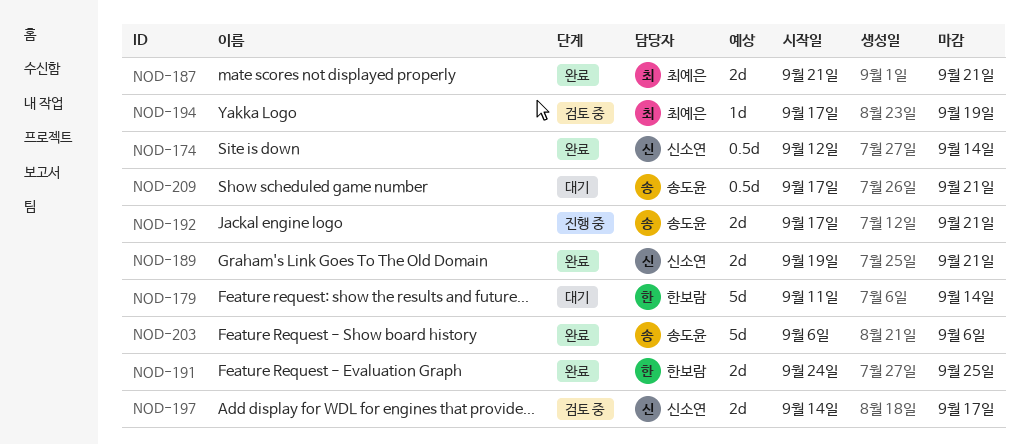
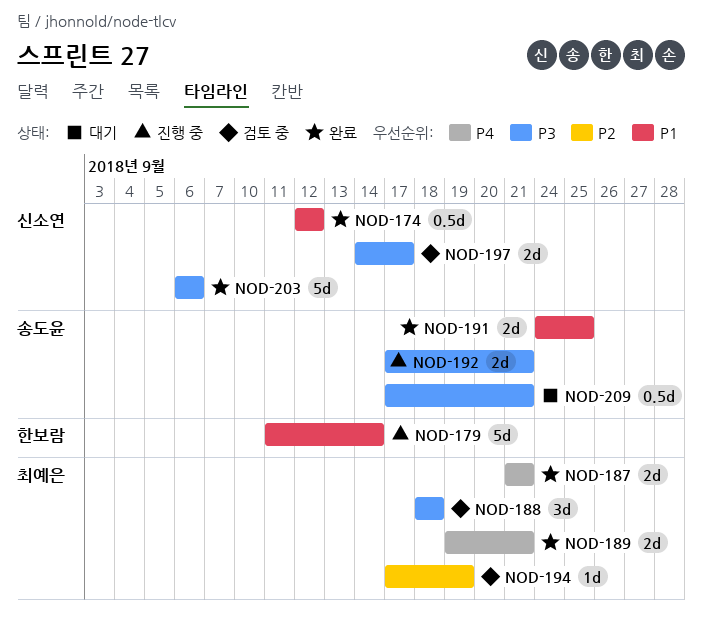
NOD-174, due: Sep 14 -> Sep 12
NOD-179, status: 대기 -> 진행 중
NOD-188: none -> present
NOD-189, owner: 신소연 -> 최예은
NOD-191, owner: 한보람 -> 송도윤
NOD-203, owner: 송도윤 -> 신소연

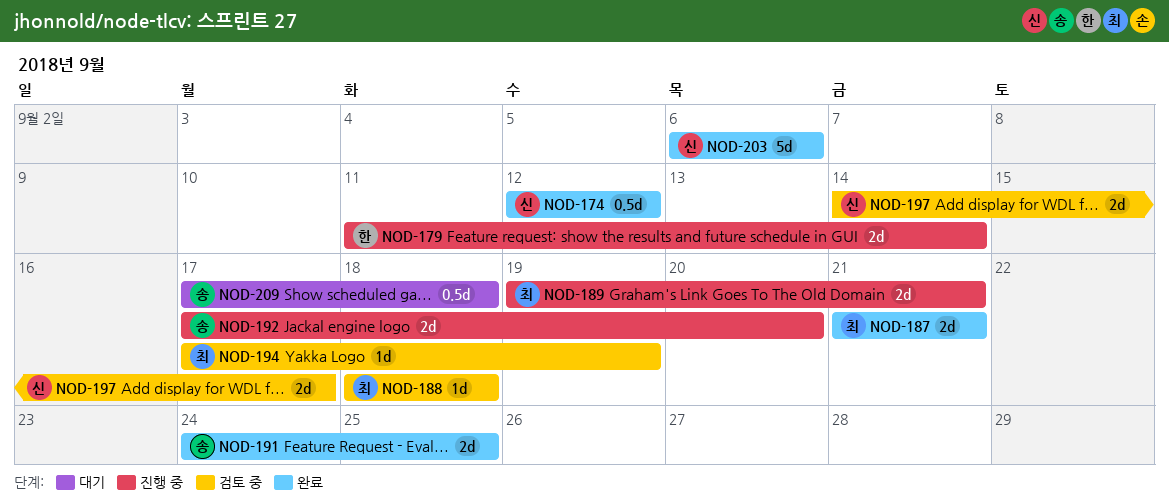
NOD-179, estimate: 5d -> 2d
NOD-188, estimate: 3d -> 1d
NOD-189, status: 완료 -> 진행 중
NOD-192, due: Sep 21 -> Sep 20
NOD-209, due: Sep 21 -> Sep 18

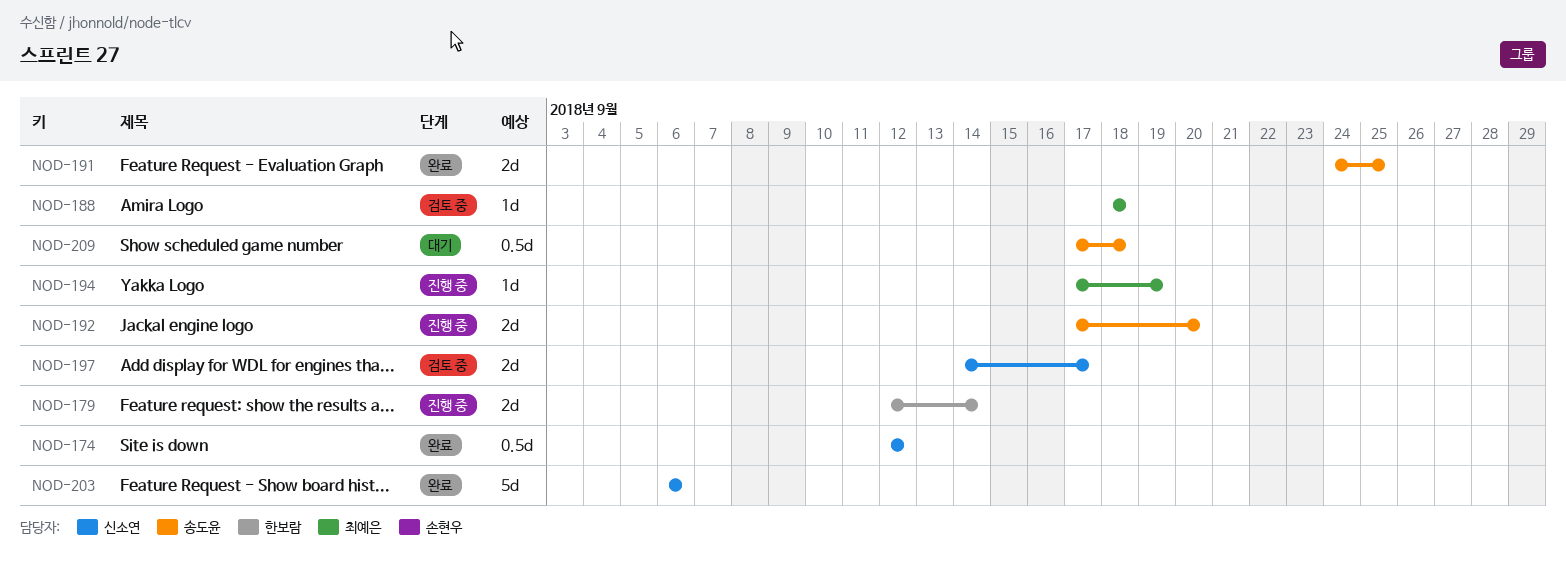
NOD-179, start: Sep 11 -> Sep 12
NOD-187: present -> none
NOD-189: present -> none
NOD-194, status: 검토 중 -> 진행 중

